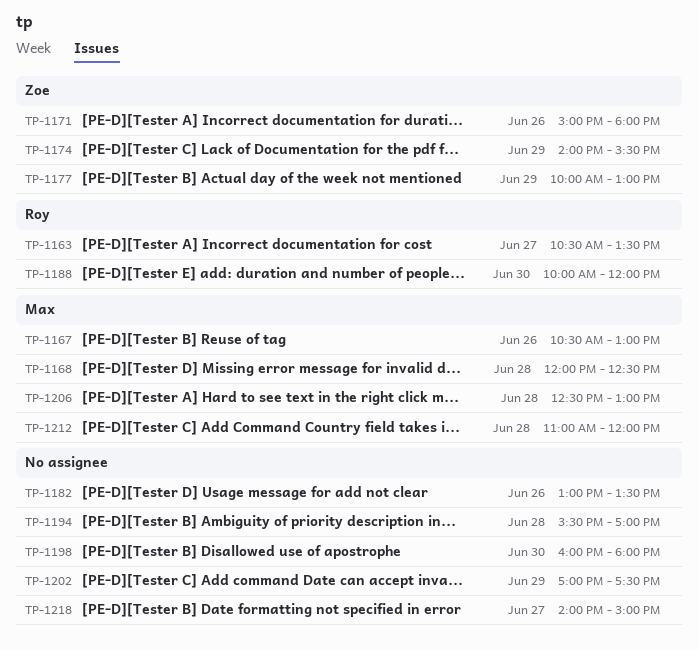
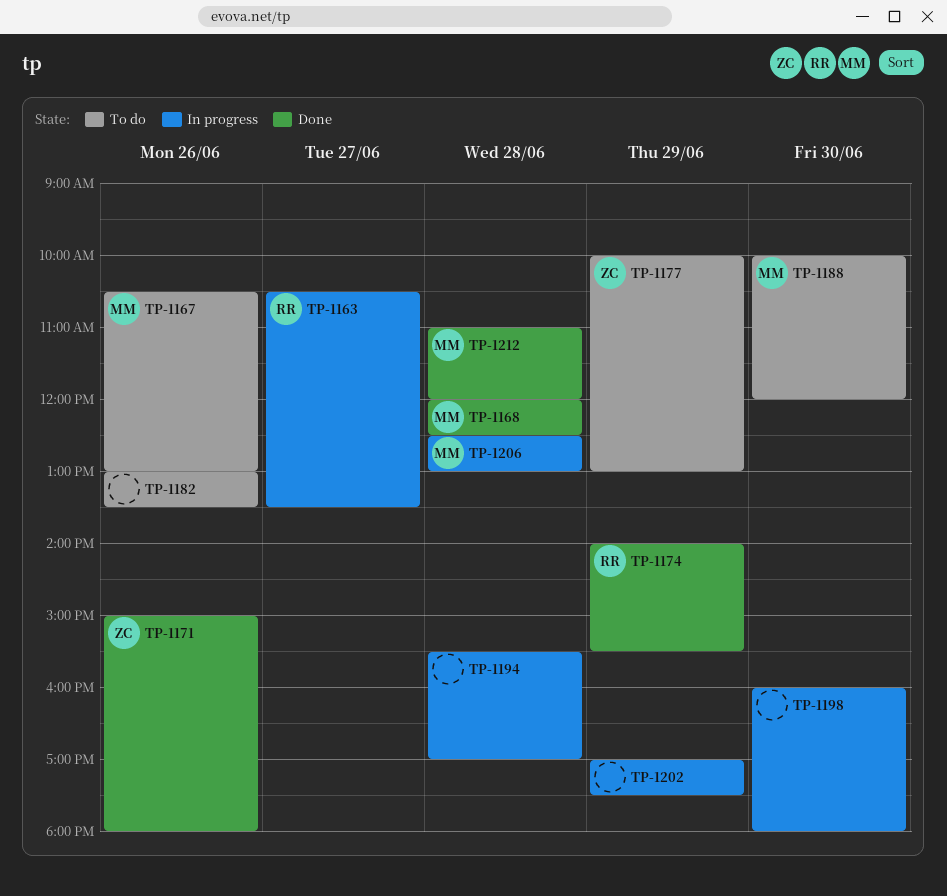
TP-1174, owner: Zoe -> Roy
TP-1188, owner: Roy -> Max
TP-1218: present -> none

